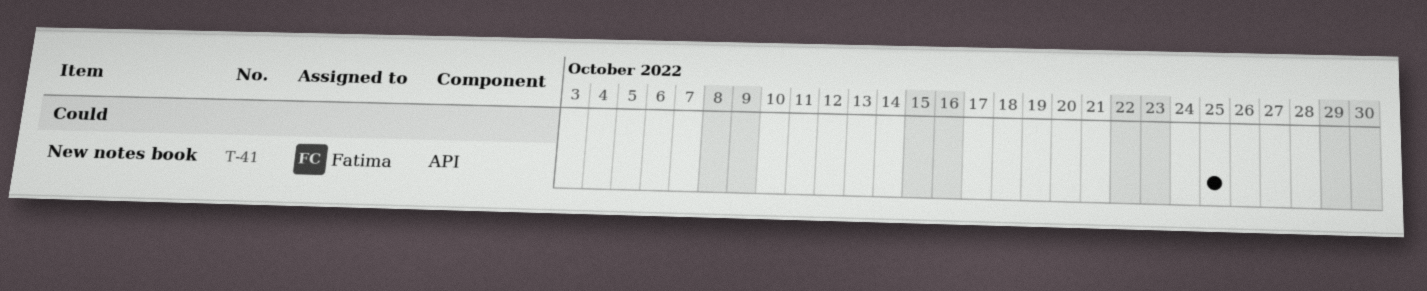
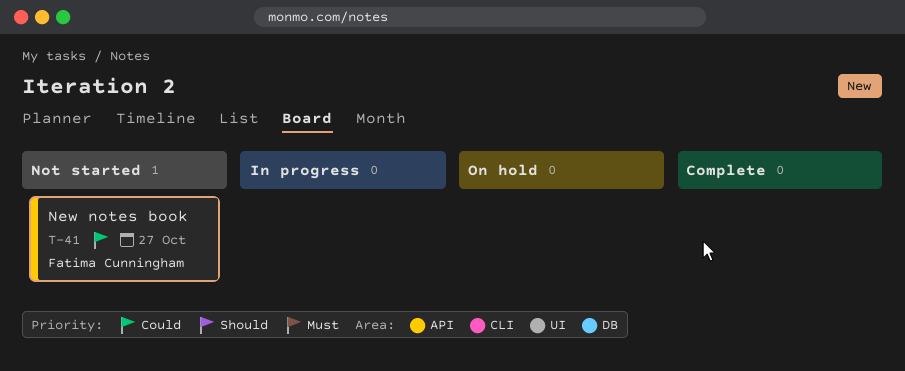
T-41, due: Oct 25 -> Oct 27

